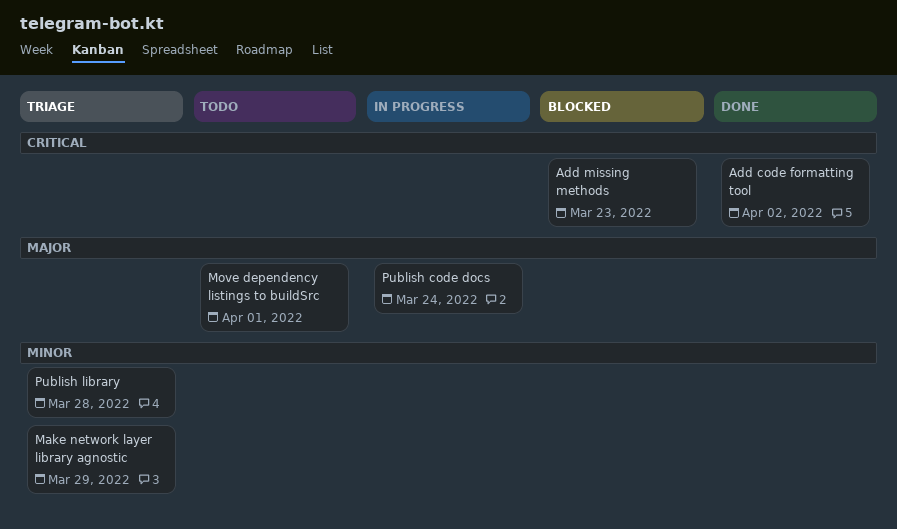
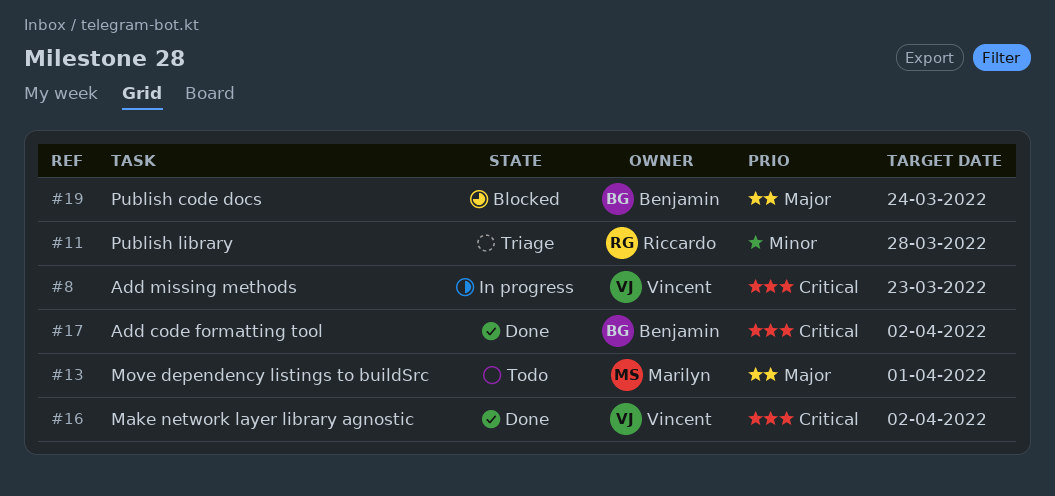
Add missing methods, status: Blocked -> In progress
Make network layer library agnostic, status: Triage -> Done
Make network layer library agnostic, priority: Minor -> Critical
Make network layer library agnostic, due: Mar 29 -> Apr 2
Publish code docs, status: In progress -> Blocked

